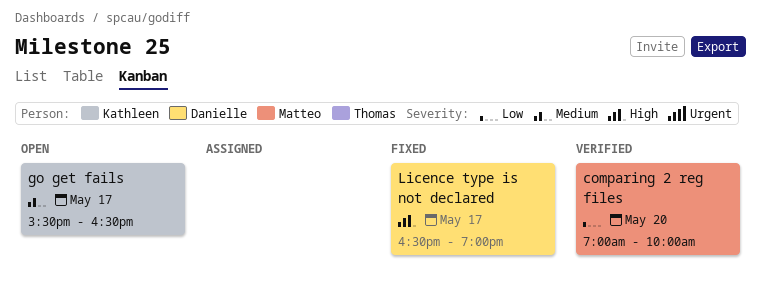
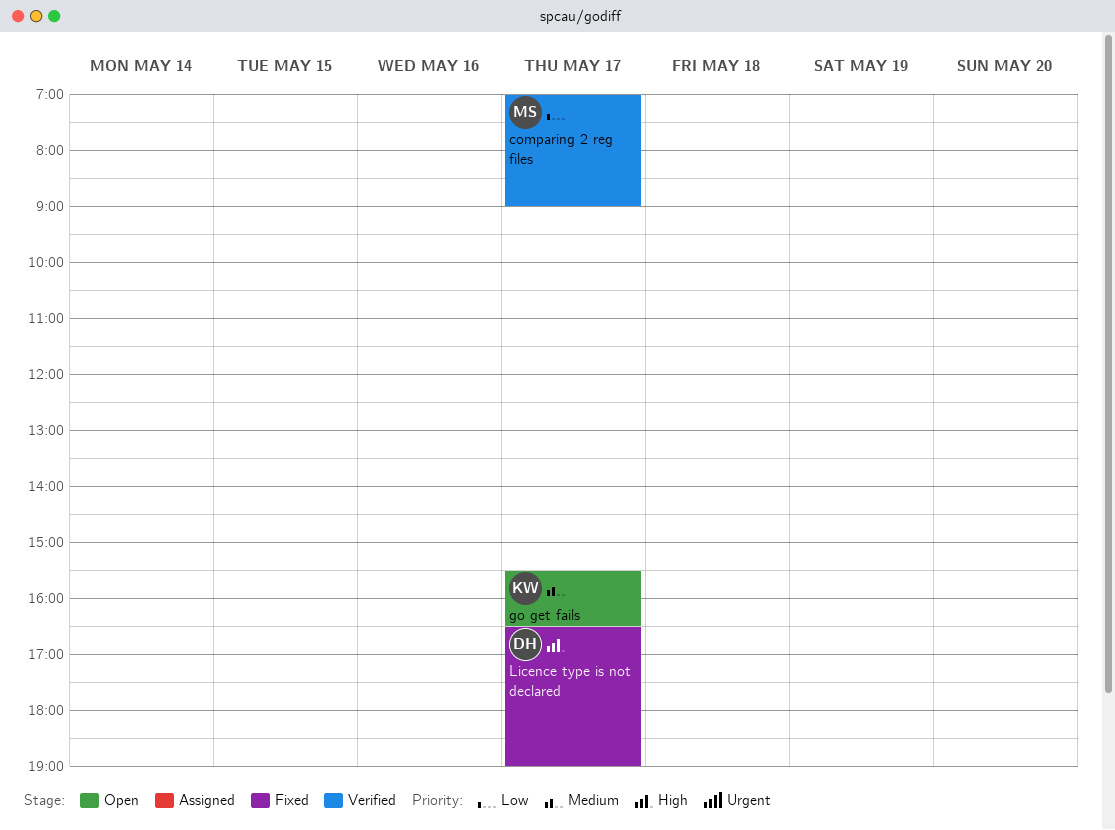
comparing 2 reg files, day: May 20 -> May 17
comparing 2 reg files, ends: 10:00 -> 09:00

